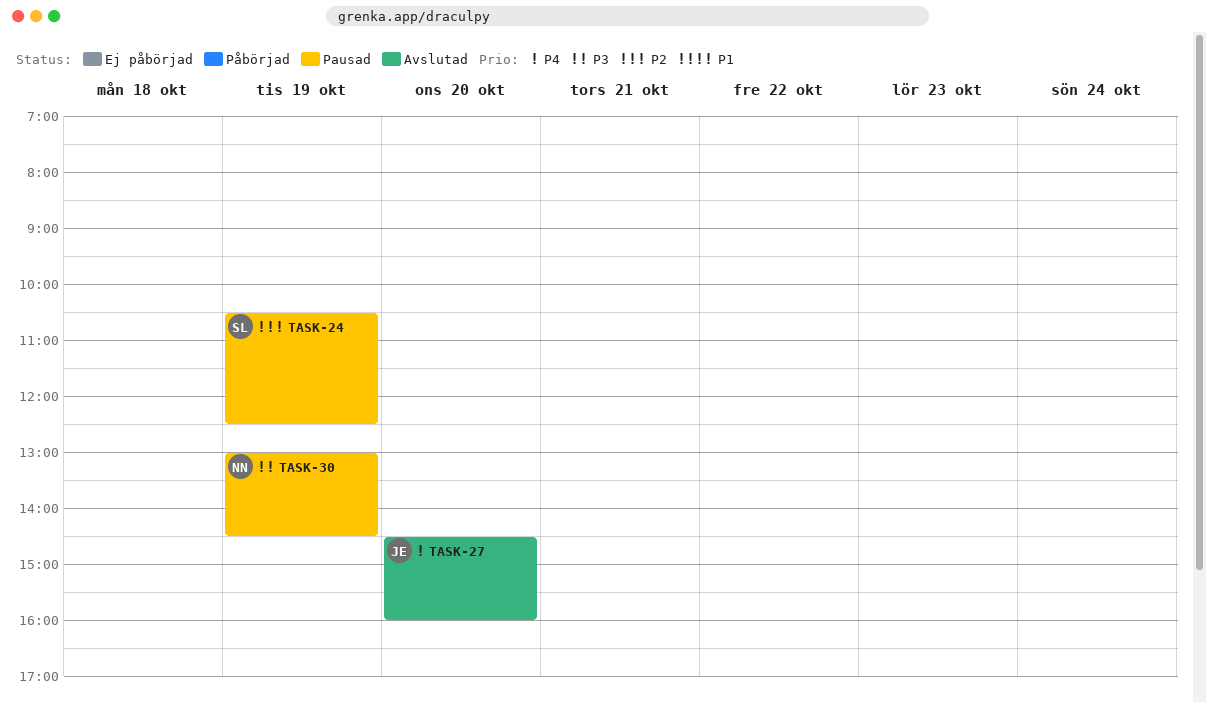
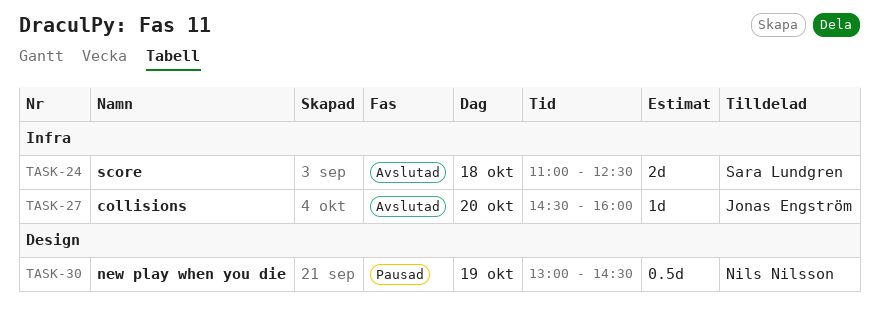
TASK-24, status: Pausad -> Avslutad
TASK-24, day: Oct 19 -> Oct 18
TASK-24, begins: 10:30 -> 11:00

